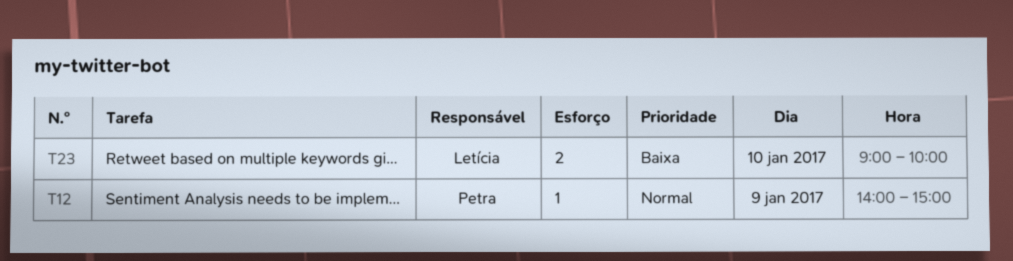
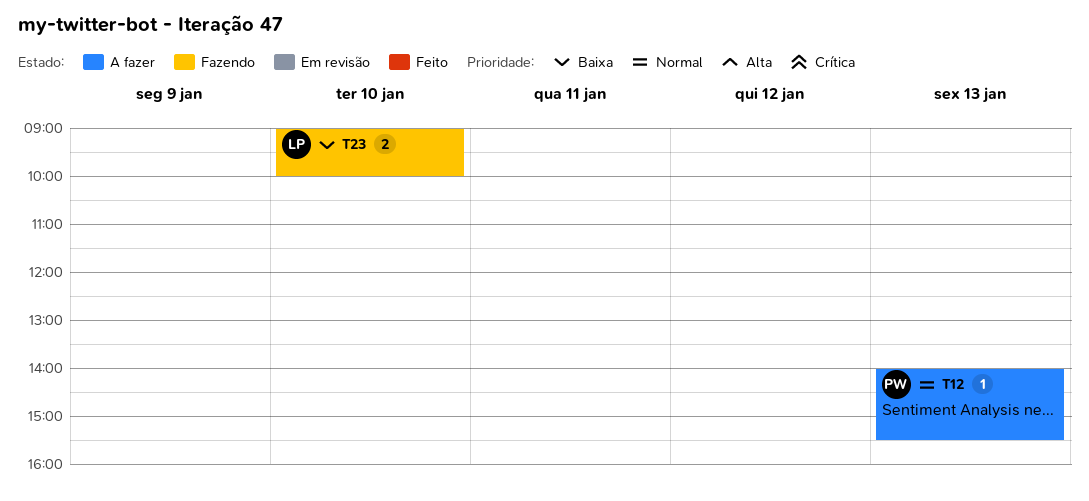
T12, day: Jan 9 -> Jan 13
T12, ends: 15:00 -> 15:30

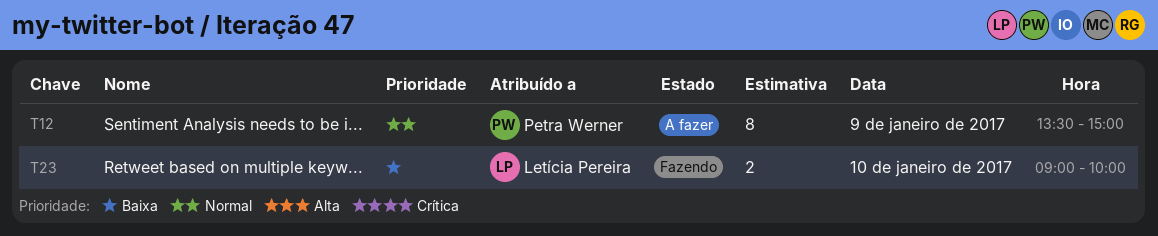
T12, estimate: 1 -> 8
T12, day: Jan 13 -> Jan 9
T12, begins: 14:00 -> 13:30
T12, ends: 15:30 -> 15:00

